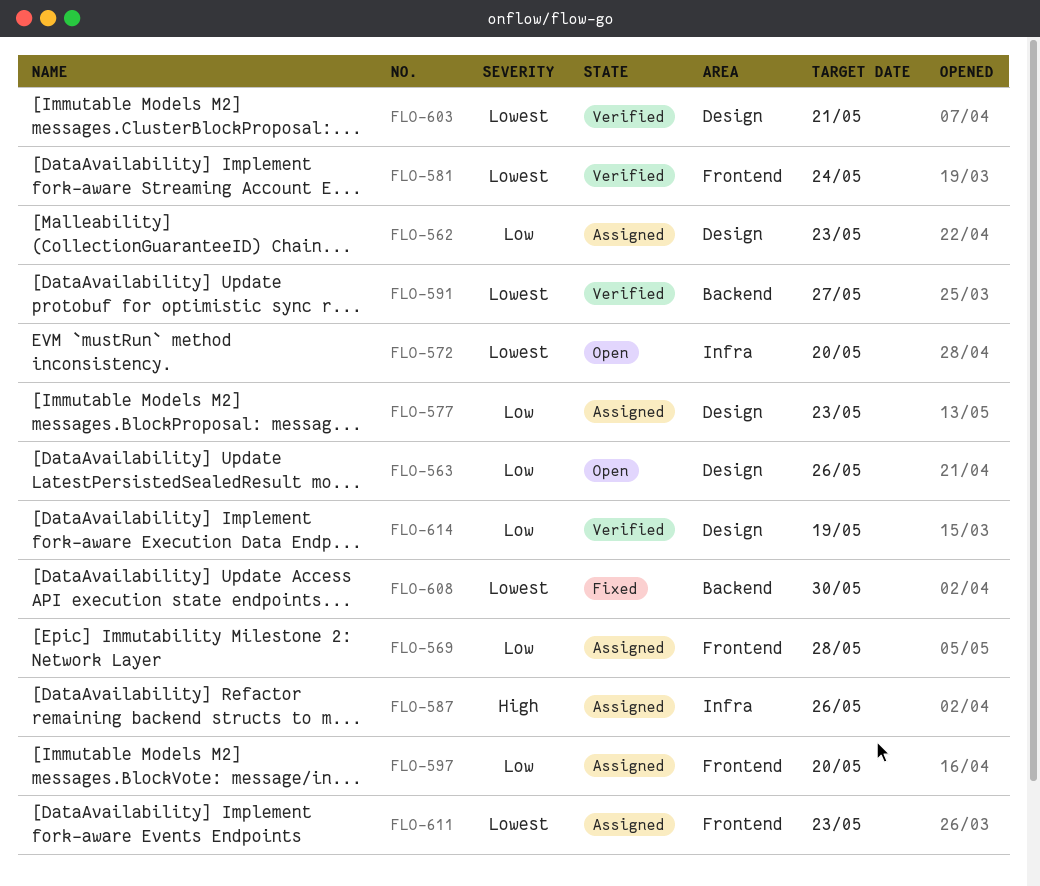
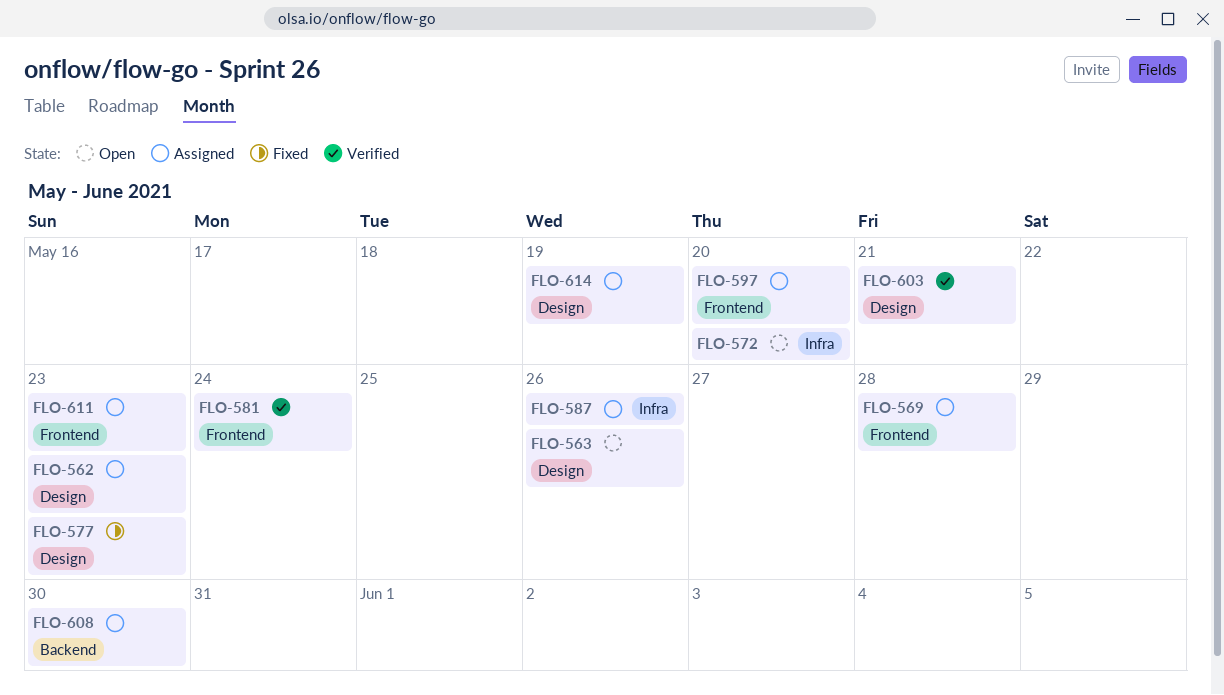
FLO-577, status: Assigned -> Fixed
FLO-591: present -> none
FLO-608, status: Fixed -> Assigned
FLO-614, status: Verified -> Assigned

